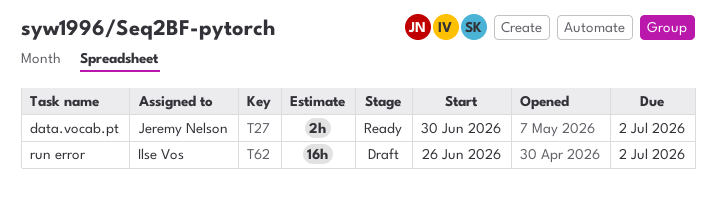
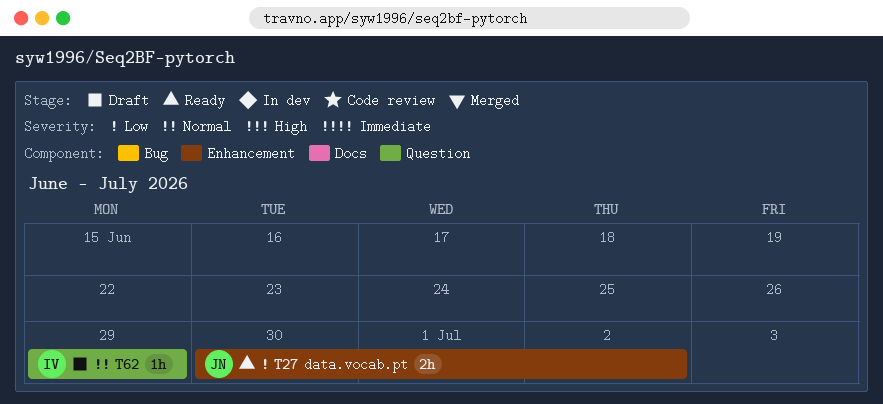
T62, estimate: 16h -> 1h
T62, start: Jun 26 -> Jun 29
T62, due: Jul 2 -> Jun 29

